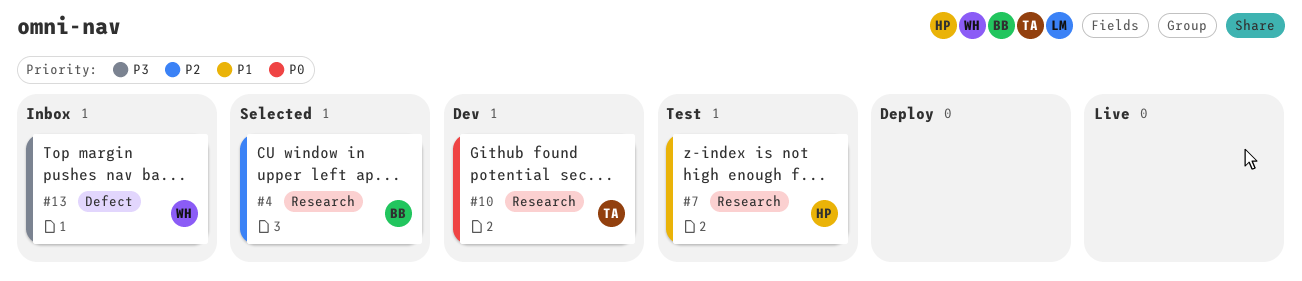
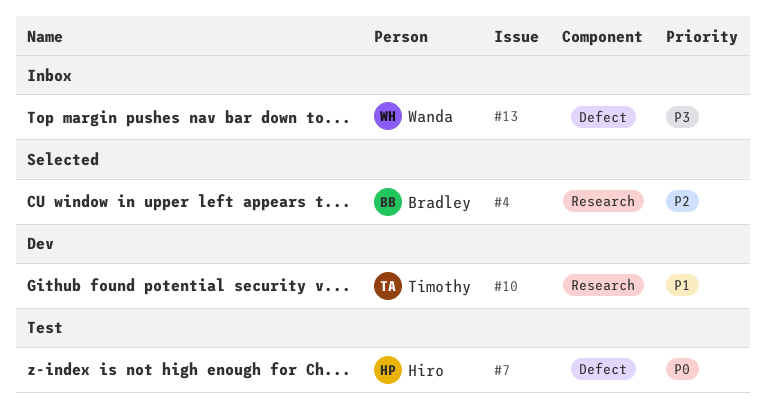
#7, priority: P1 -> P0
#7, label: Research -> Defect
#10, priority: P0 -> P1

